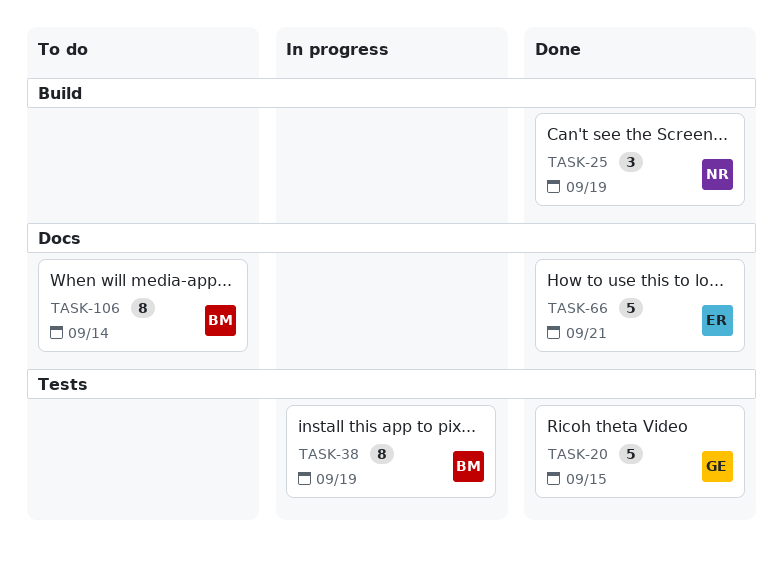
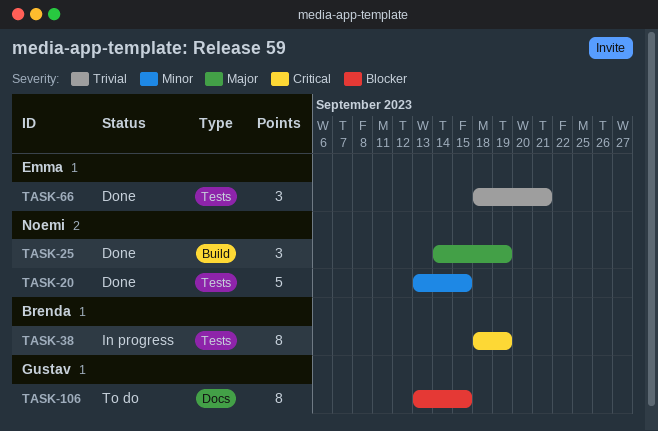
TASK-20, owner: Gustav -> Noemi
TASK-66, label: Docs -> Tests
TASK-66, estimate: 5 -> 3
TASK-106, owner: Brenda -> Gustav
TASK-106, due: Sep 14 -> Sep 15

